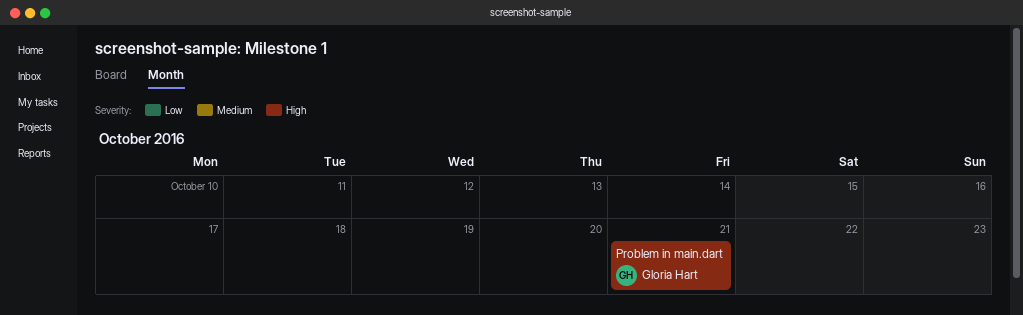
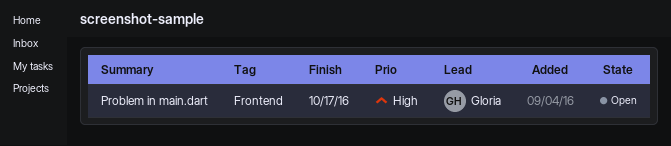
Problem in main.dart, due: Oct 21 -> Oct 17

